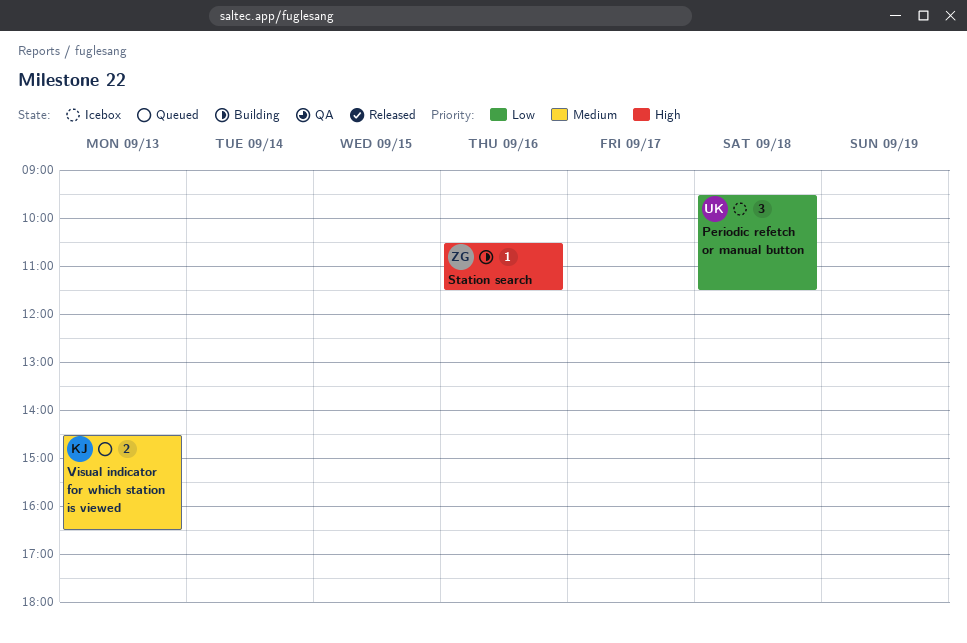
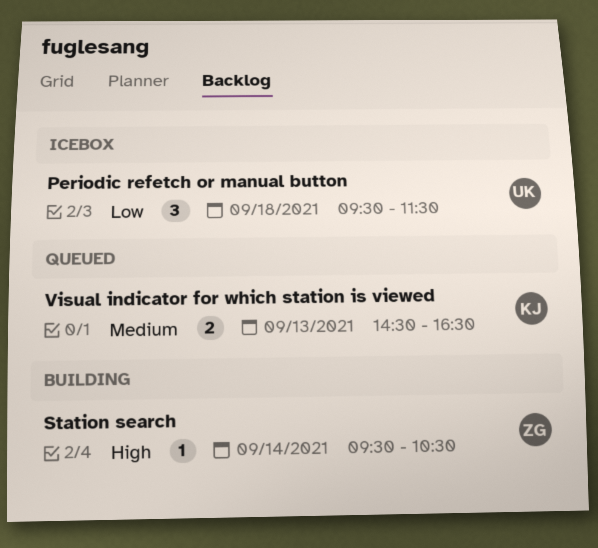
Station search, day: Sep 16 -> Sep 14
Station search, begins: 10:30 -> 09:30
Station search, ends: 11:30 -> 10:30

